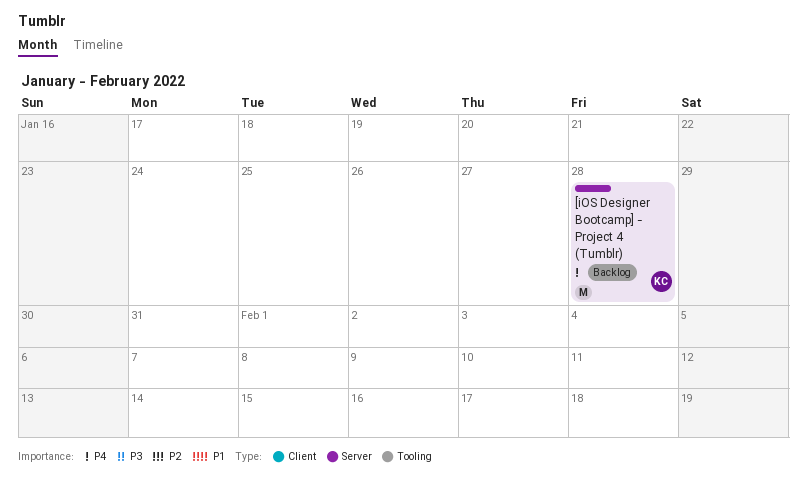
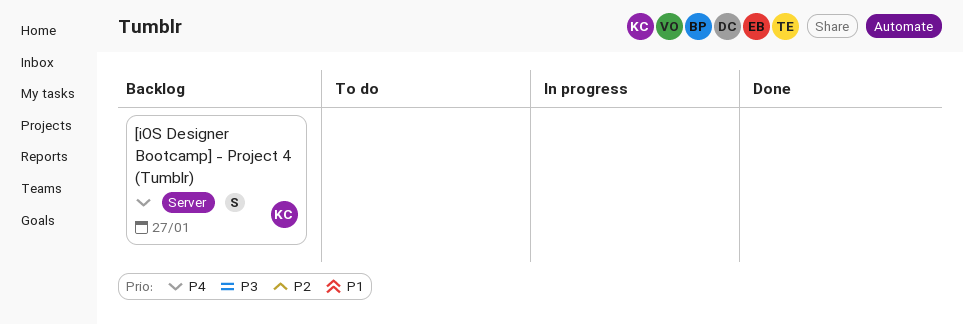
[iOS Designer Bootcamp] - Project 4 (Tumblr), estimate: M -> S
[iOS Designer Bootcamp] - Project 4 (Tumblr), due: Jan 28 -> Jan 27

